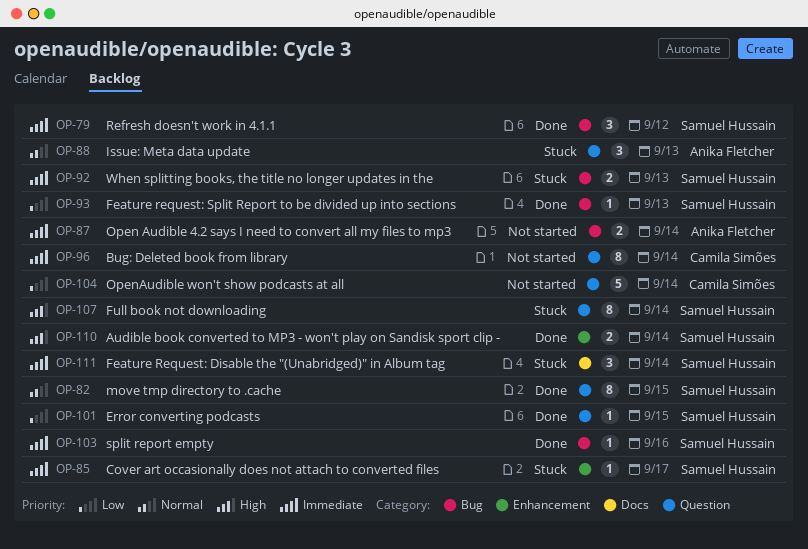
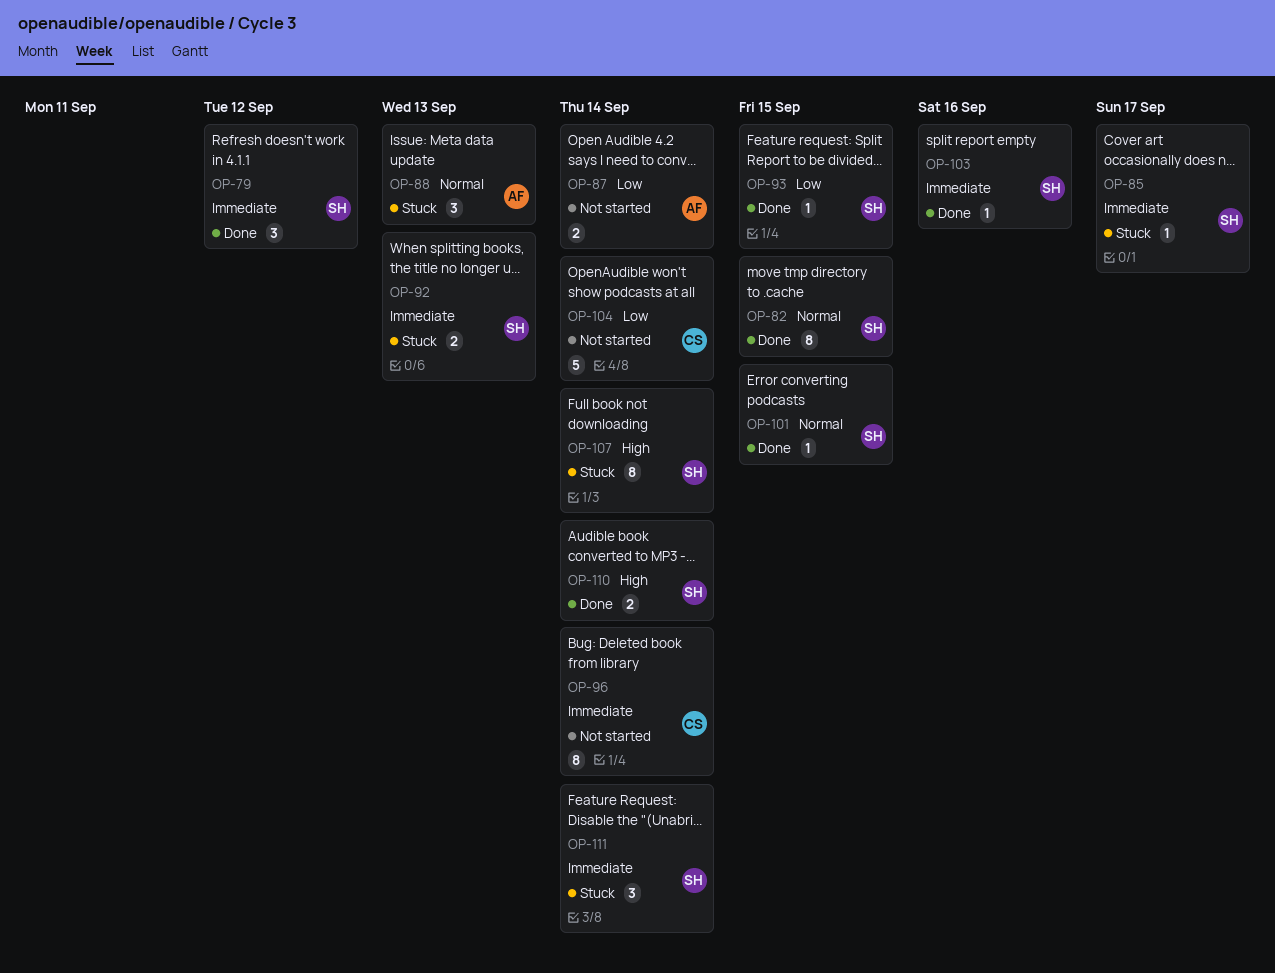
OP-87, priority: Immediate -> Low
OP-93, due: Sep 13 -> Sep 15
OP-101, priority: Low -> Normal

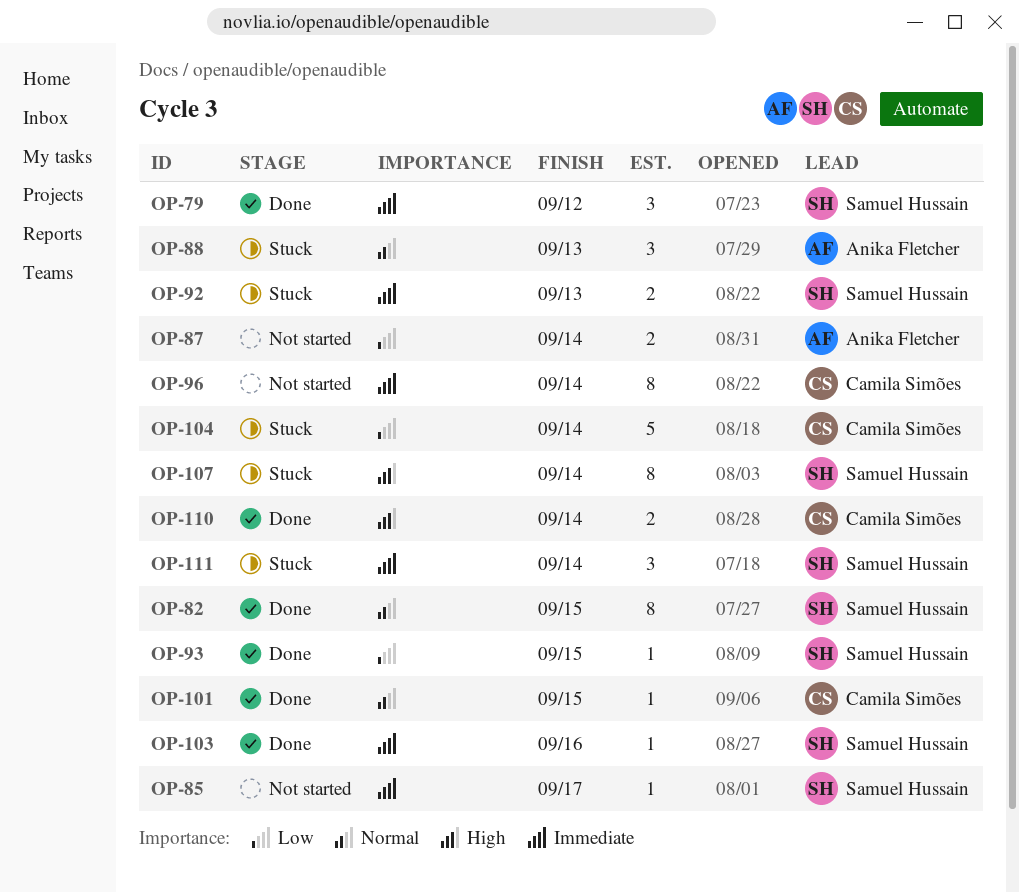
OP-85, status: Stuck -> Not started
OP-101, owner: Samuel Hussain -> Camila Simões
OP-104, status: Not started -> Stuck
OP-110, owner: Samuel Hussain -> Camila Simões

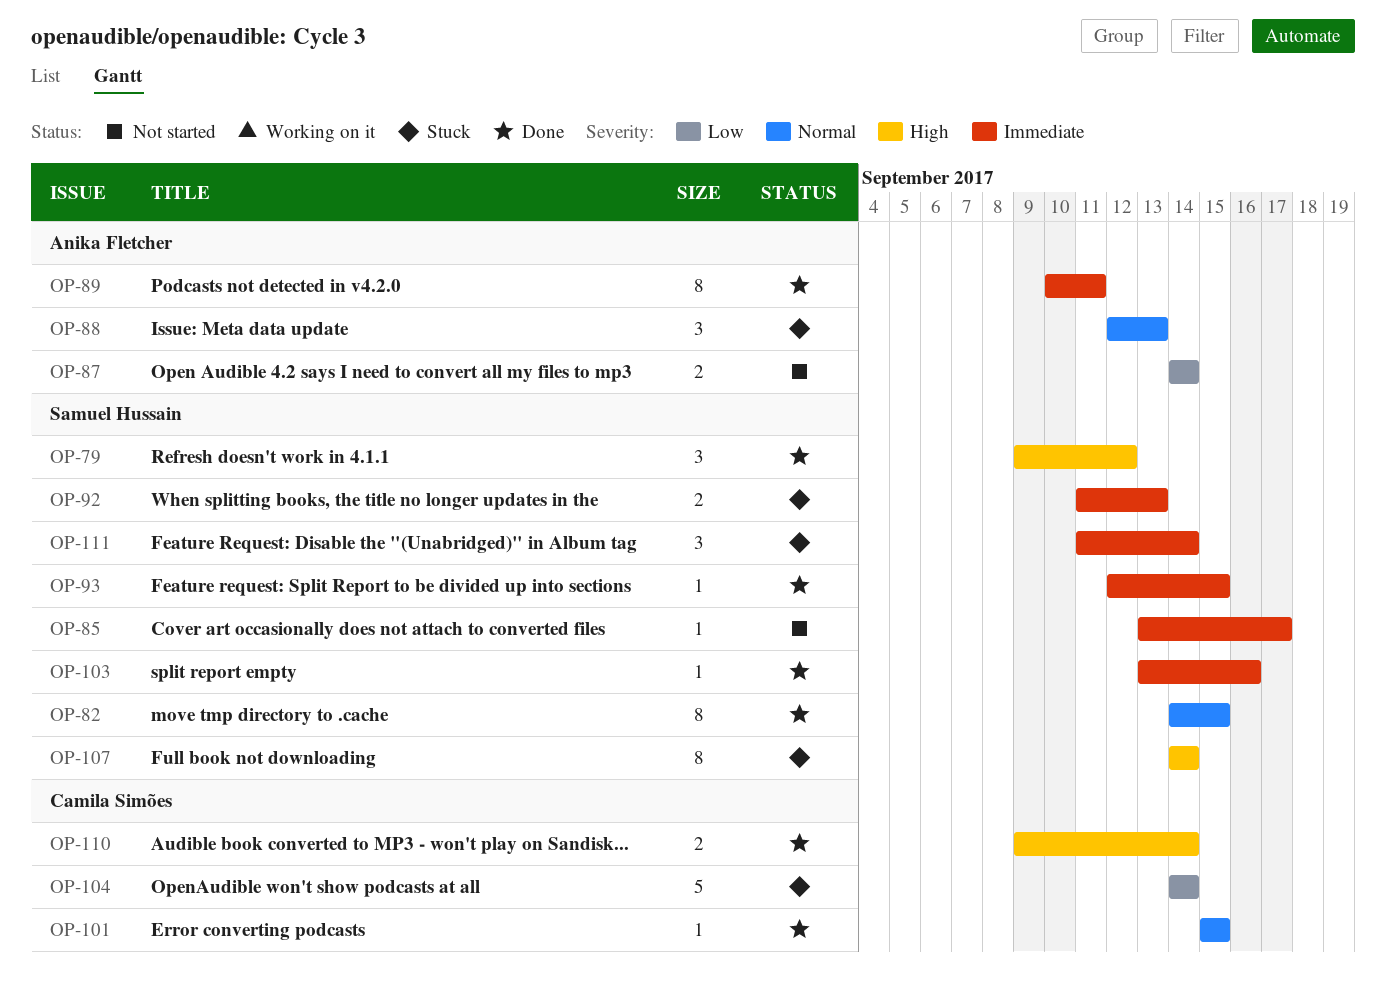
OP-79, priority: Immediate -> High
OP-89: none -> present
OP-93, priority: Low -> Immediate
OP-96: present -> none

